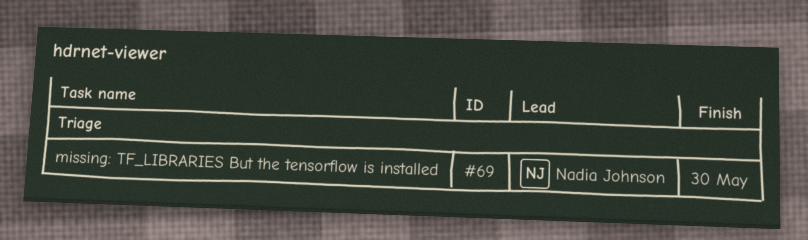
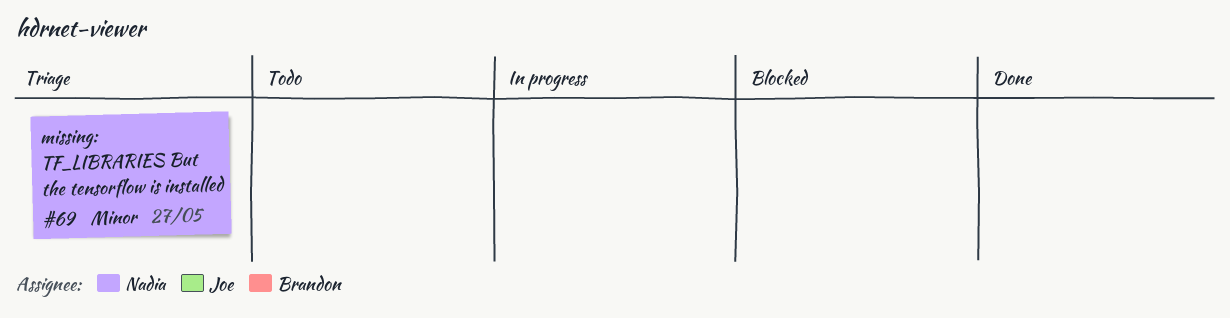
#69, due: May 30 -> May 27

